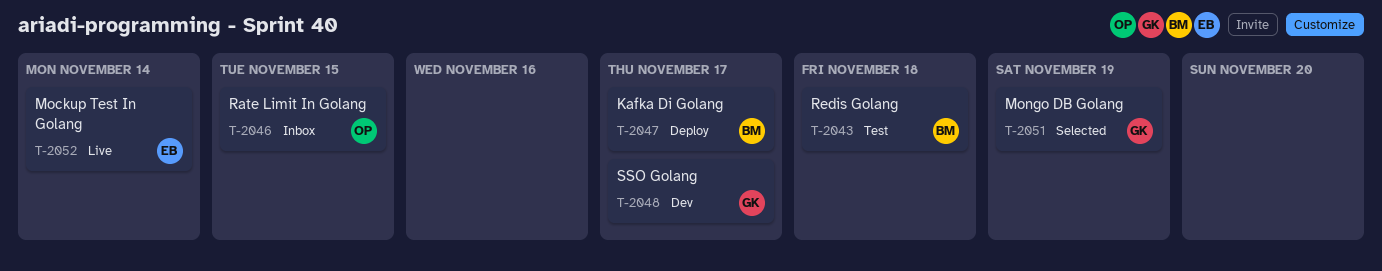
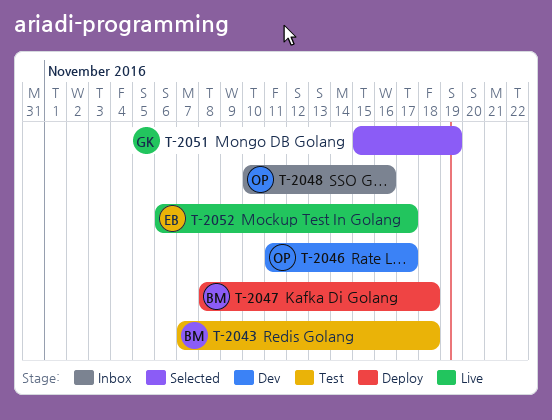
T-2046, status: Inbox -> Dev
T-2046, due: Nov 15 -> Nov 17
T-2047, due: Nov 17 -> Nov 18
T-2048, status: Dev -> Inbox
T-2048, owner: GK -> OP
T-2048, due: Nov 17 -> Nov 16
T-2052, due: Nov 14 -> Nov 17

